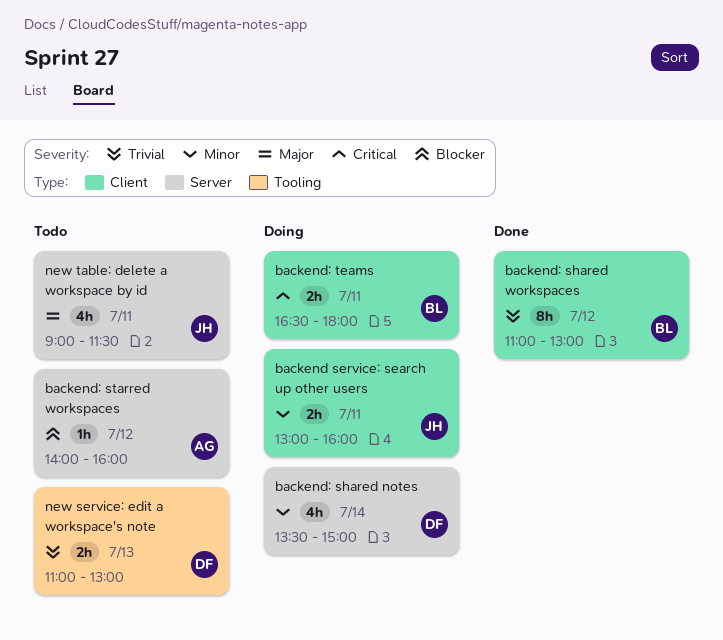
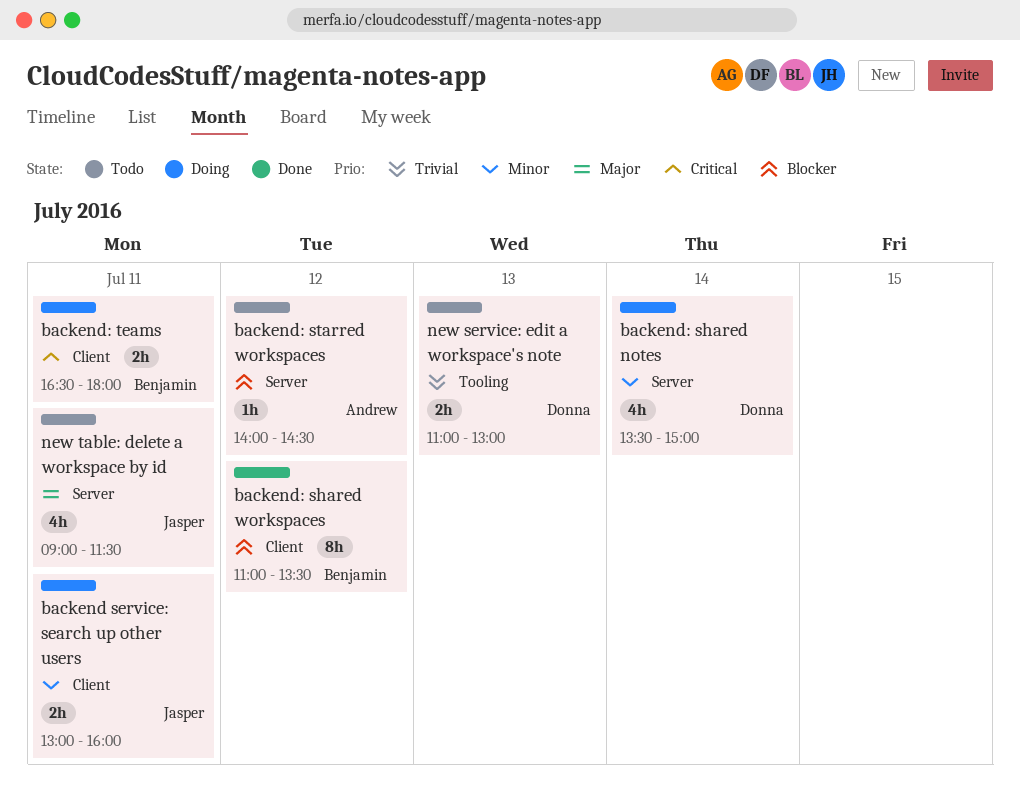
backend: shared workspaces, priority: Trivial -> Blocker
backend: shared workspaces, ends: 13:00 -> 13:30
backend: starred workspaces, ends: 16:00 -> 14:30

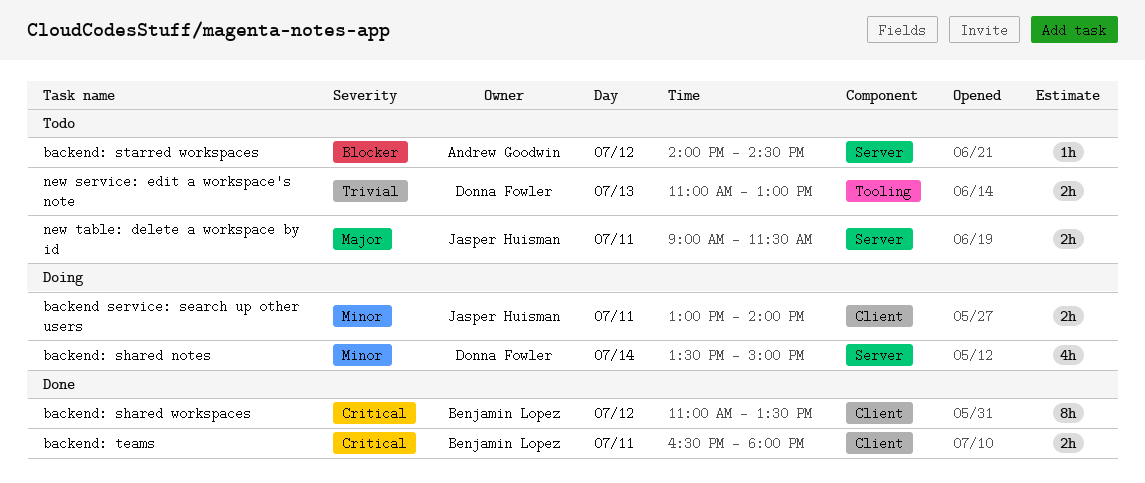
backend service: search up other users, ends: 16:00 -> 14:00
backend: shared workspaces, priority: Blocker -> Critical
backend: teams, status: Doing -> Done
new table: delete a workspace by id, estimate: 4h -> 2h

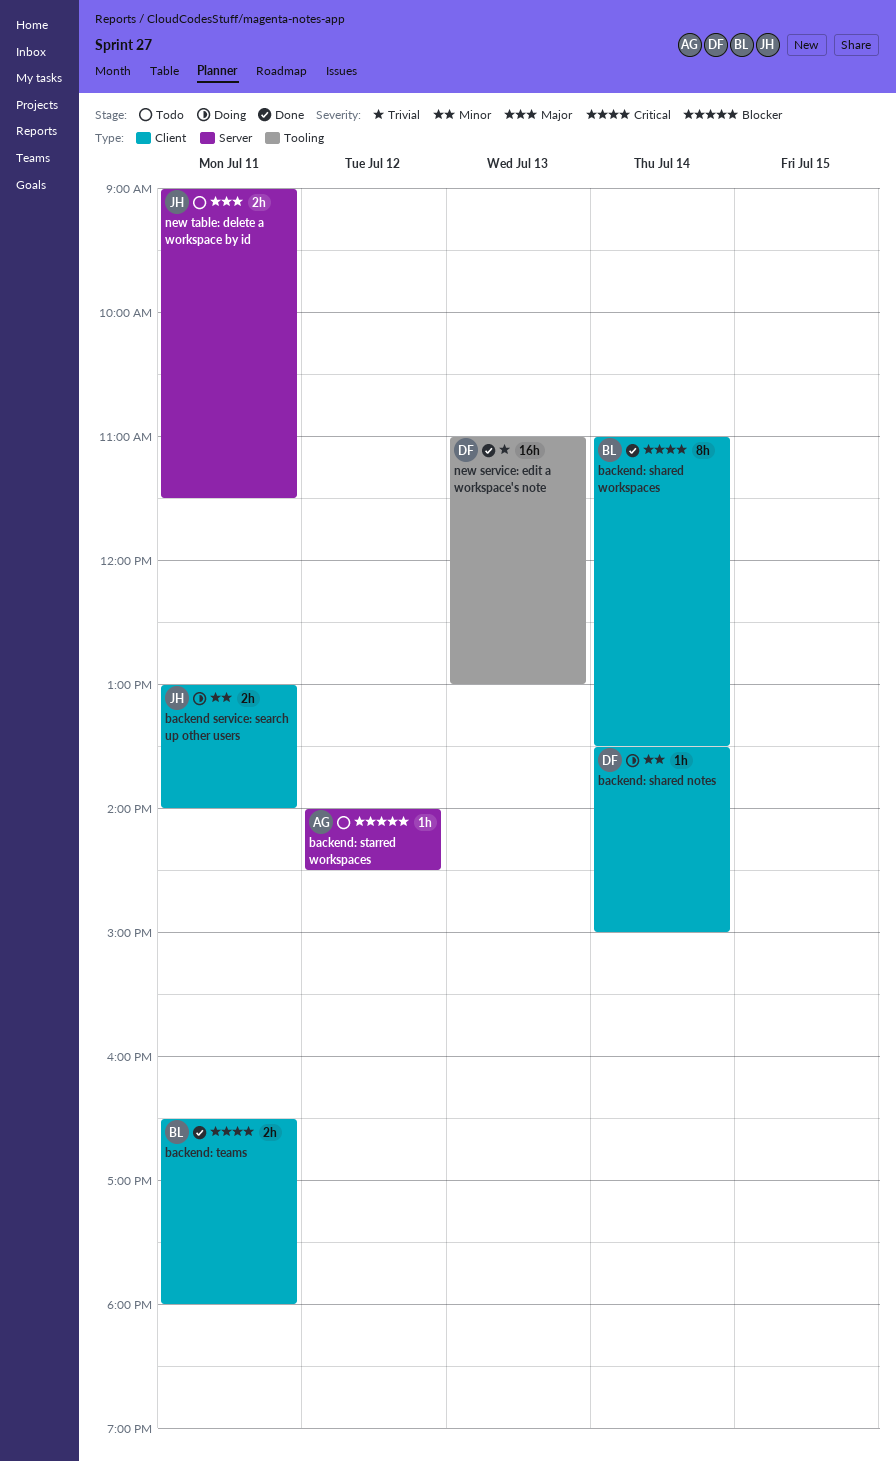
backend: shared notes, label: Server -> Client
backend: shared notes, estimate: 4h -> 1h
backend: shared workspaces, day: Jul 12 -> Jul 14
new service: edit a workspace's note, status: Todo -> Done
new service: edit a workspace's note, estimate: 2h -> 16h

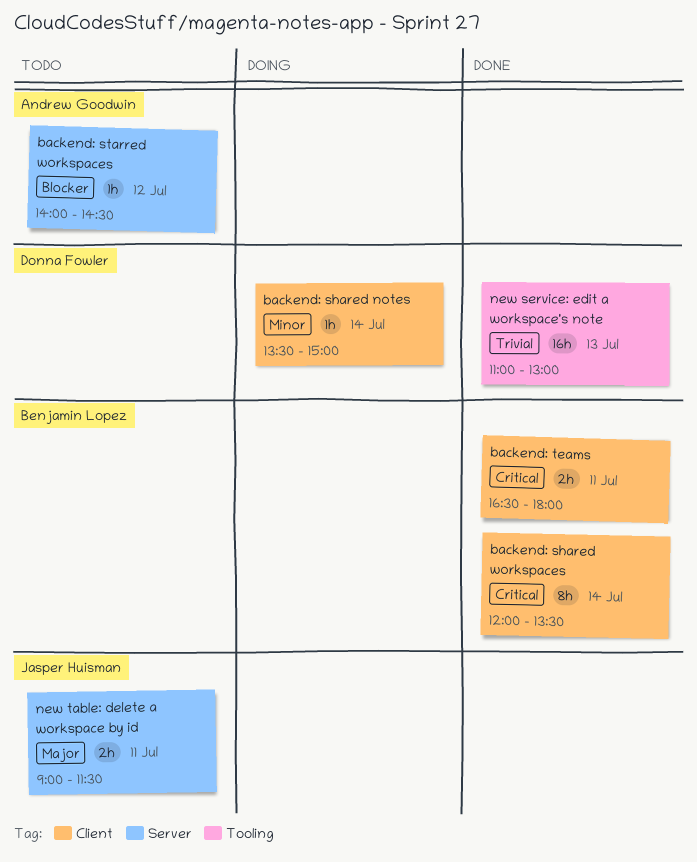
backend service: search up other users: present -> none
backend: shared workspaces, begins: 11:00 -> 12:00

